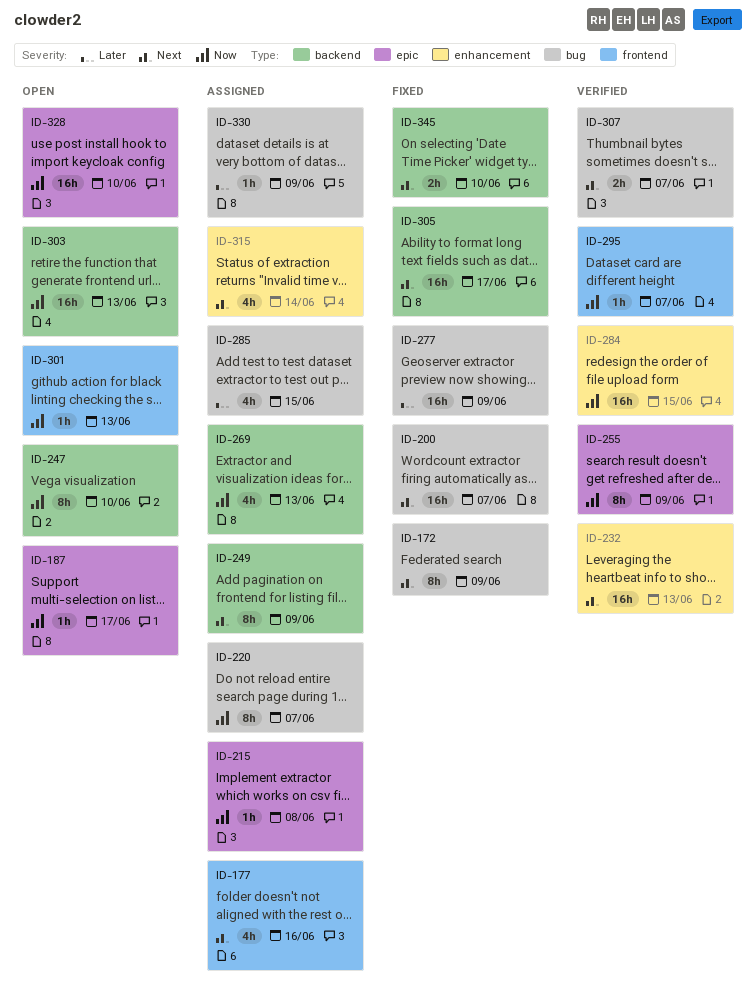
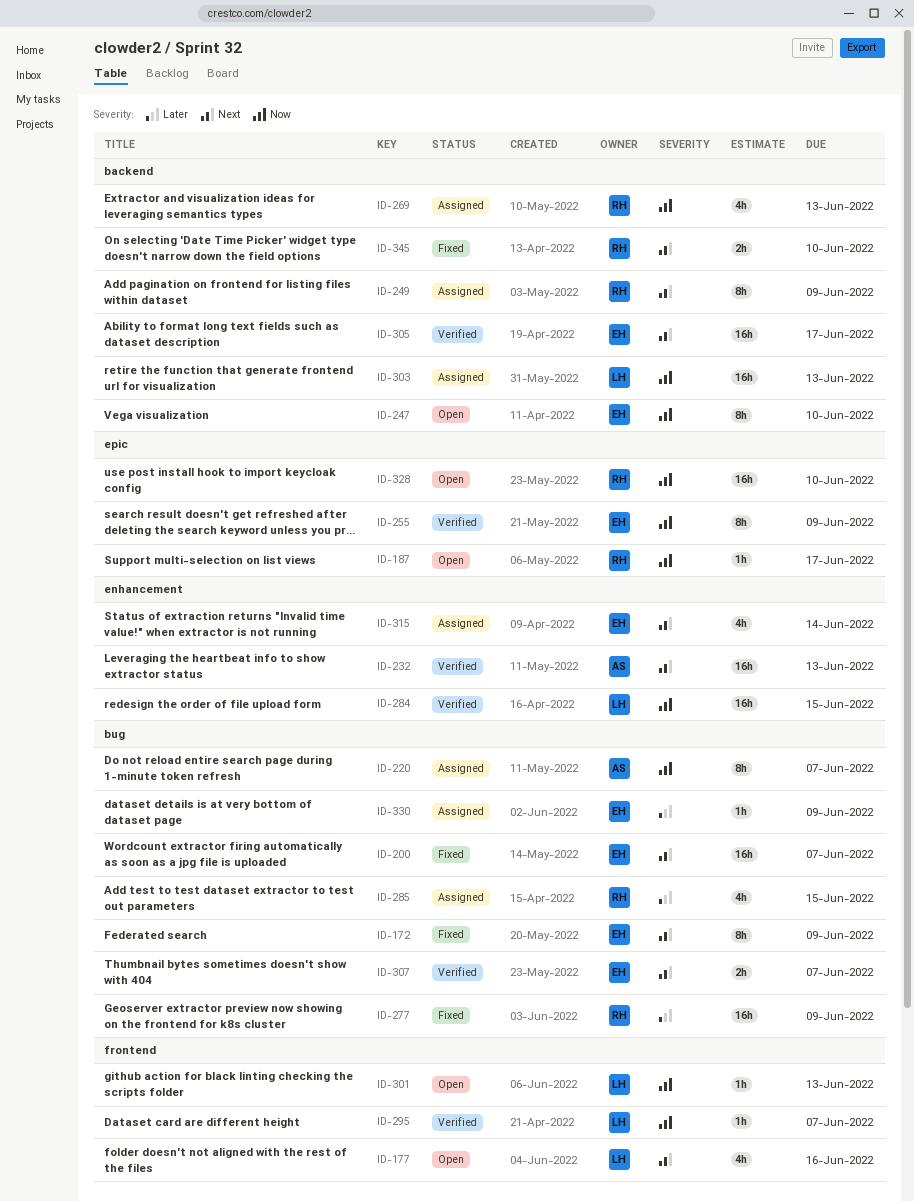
ID-177, status: Assigned -> Open
ID-215: present -> none
ID-303, status: Open -> Assigned
ID-305, status: Fixed -> Verified

